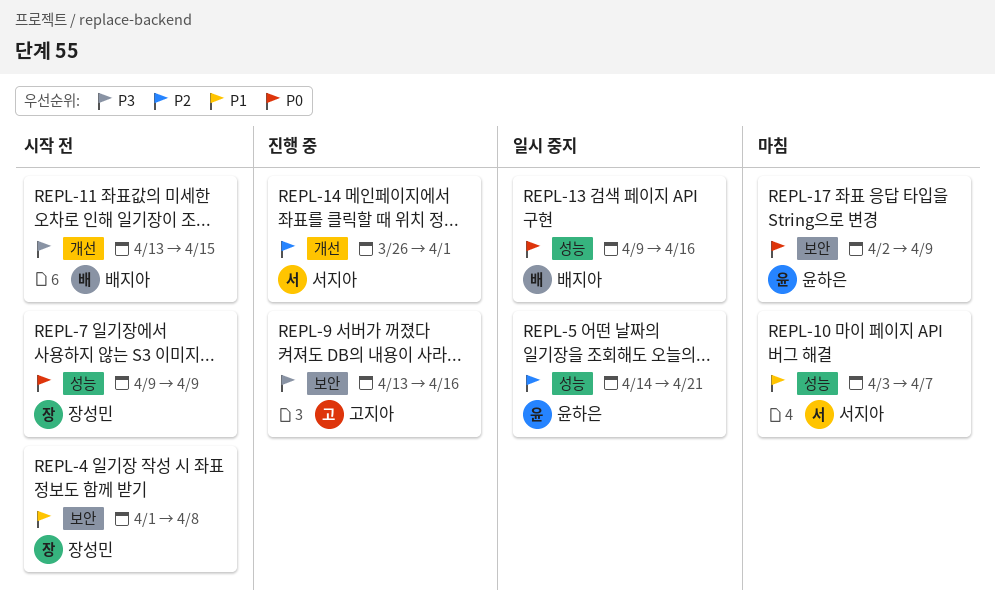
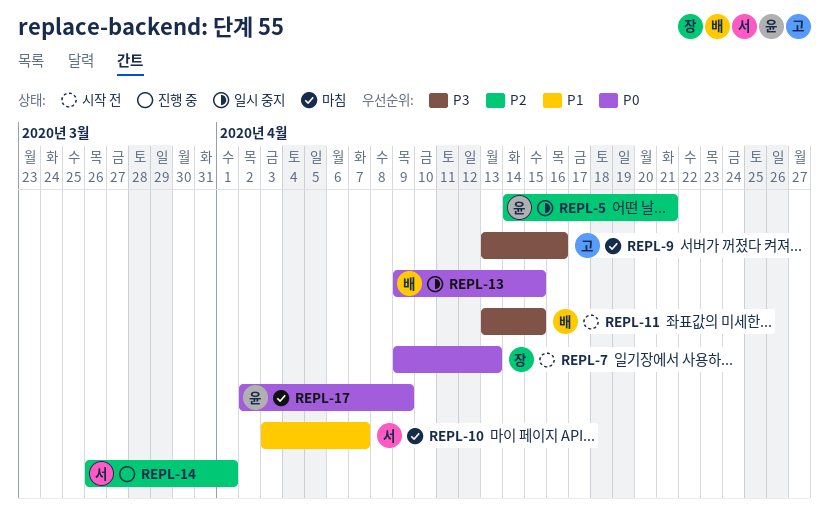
REPL-4: present -> none
REPL-7, due: Apr 9 -> Apr 13
REPL-9, status: 진행 중 -> 마침
REPL-13, due: Apr 16 -> Apr 15

